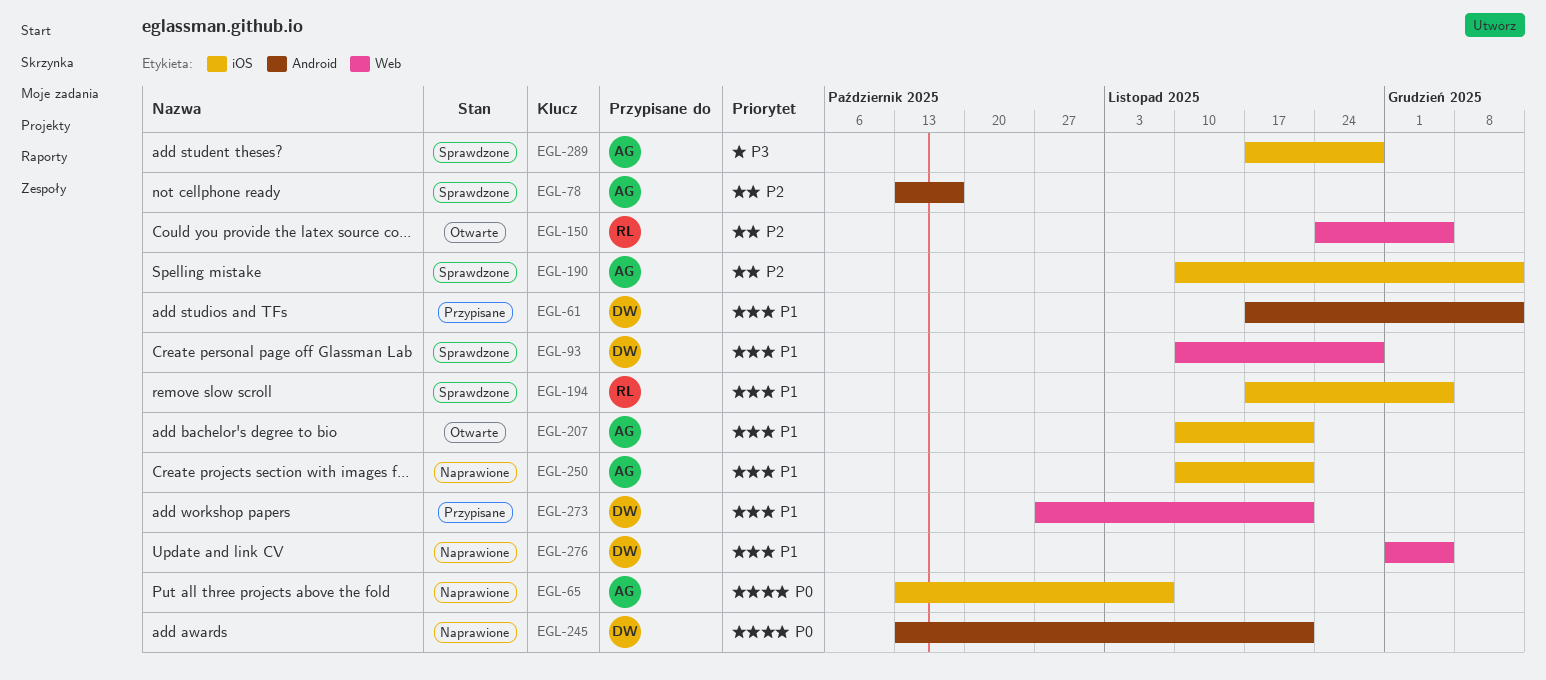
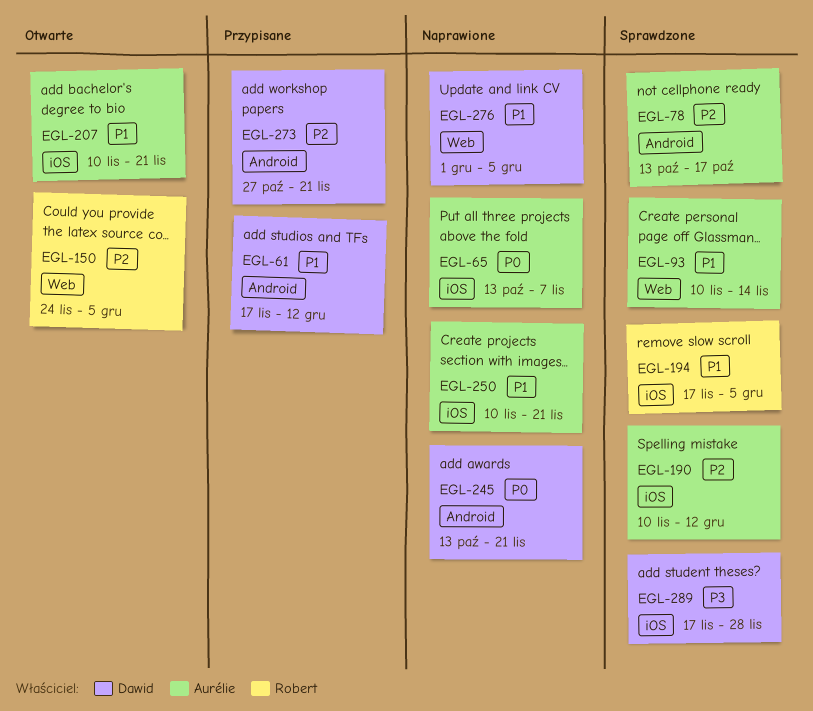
EGL-93, owner: Dawid -> Aurélie
EGL-93, due: Nov 28 -> Nov 14
EGL-273, priority: P1 -> P2
EGL-273, label: Web -> Android
EGL-289, owner: Aurélie -> Dawid

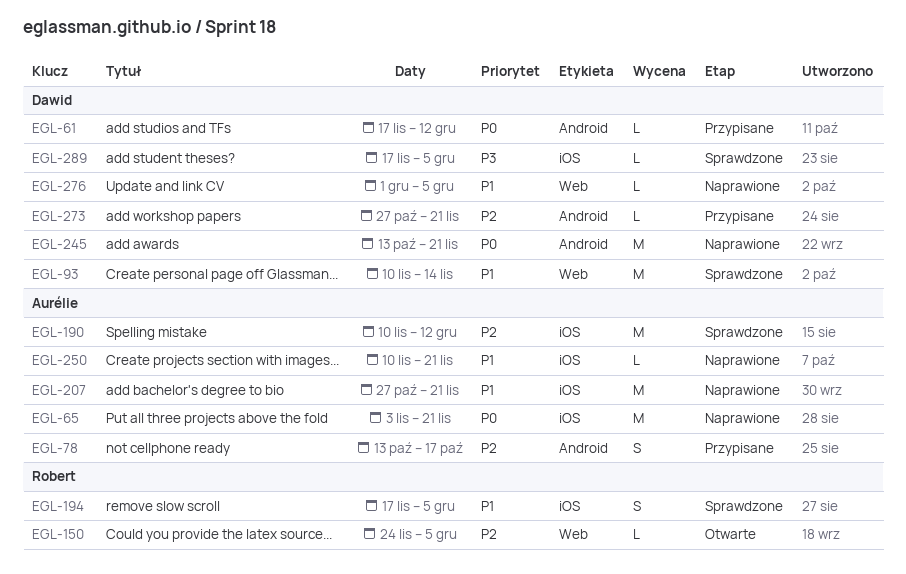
EGL-61, priority: P1 -> P0
EGL-65, start: Oct 13 -> Nov 3
EGL-65, due: Nov 7 -> Nov 21
EGL-78, status: Sprawdzone -> Przypisane
EGL-93, owner: Aurélie -> Dawid
EGL-207, status: Otwarte -> Naprawione
EGL-207, start: Nov 10 -> Oct 27
EGL-289, due: Nov 28 -> Dec 5

